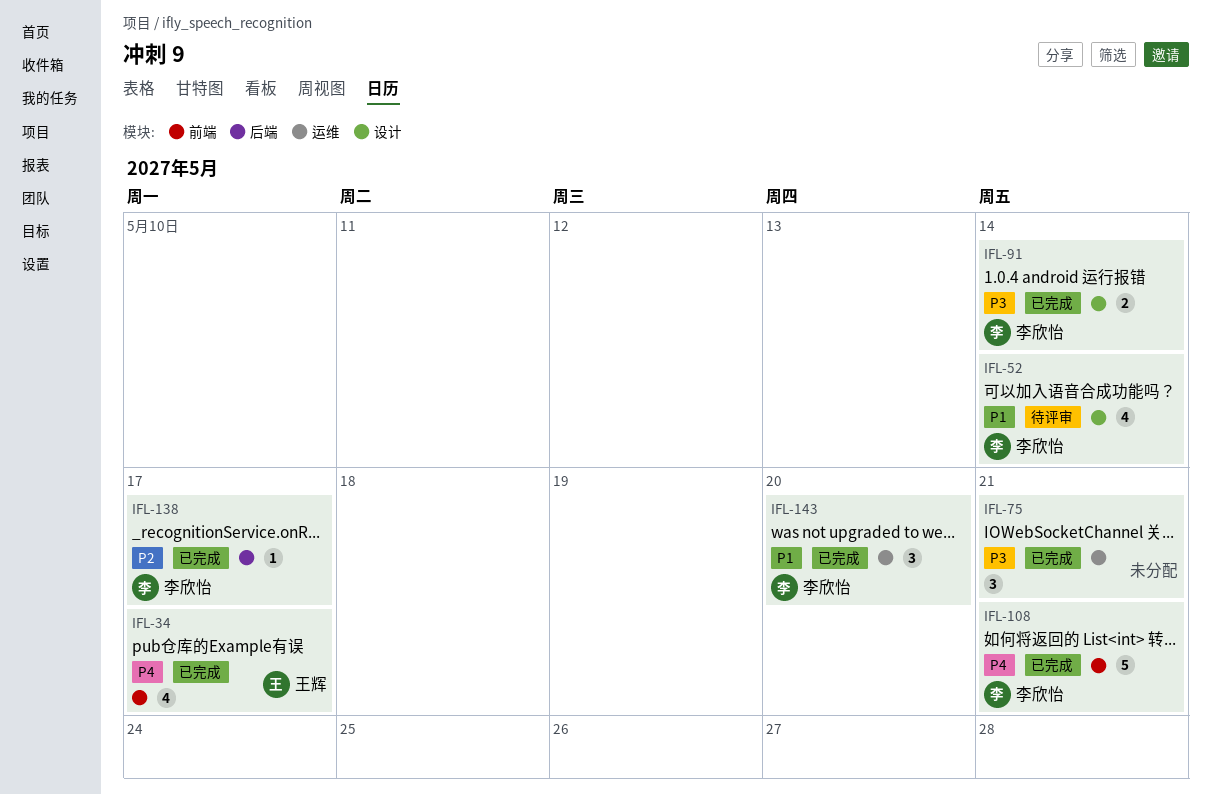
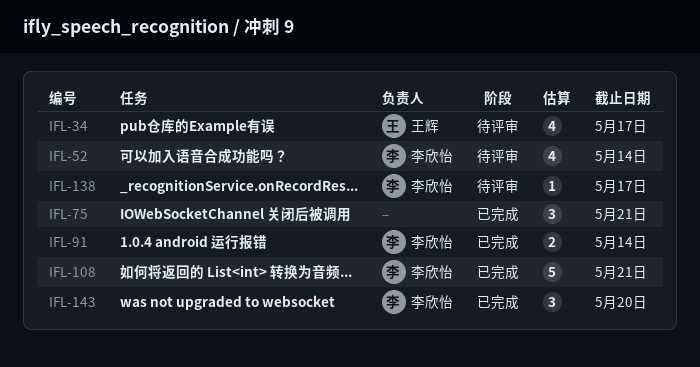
IFL-34, status: 已完成 -> 待评审
IFL-138, status: 已完成 -> 待评审

